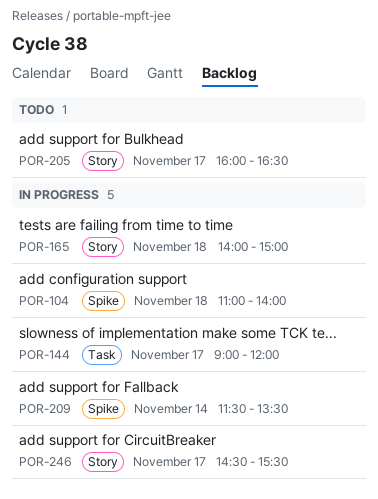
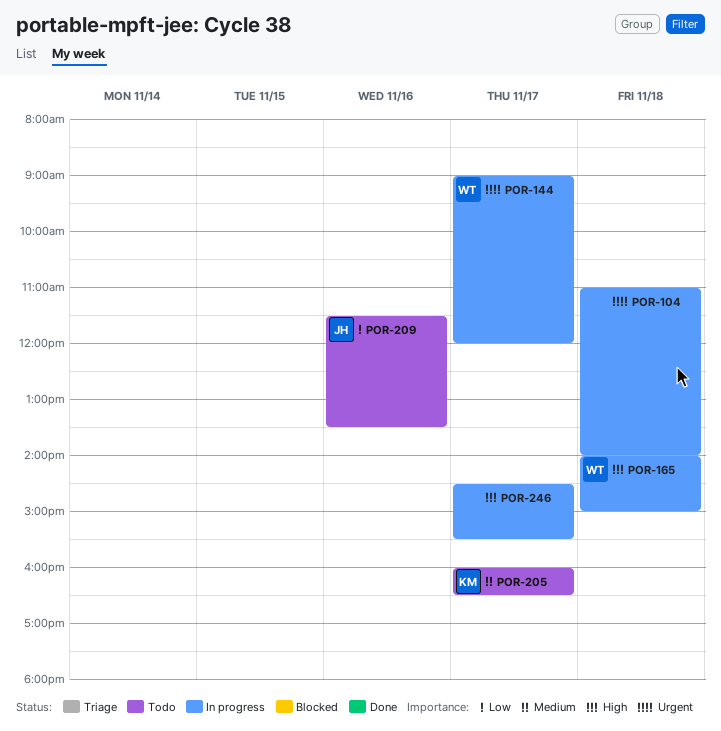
POR-209, status: In progress -> Todo
POR-209, day: Nov 14 -> Nov 16

